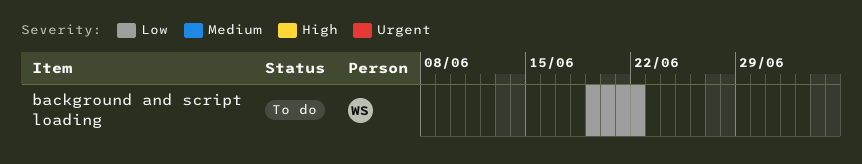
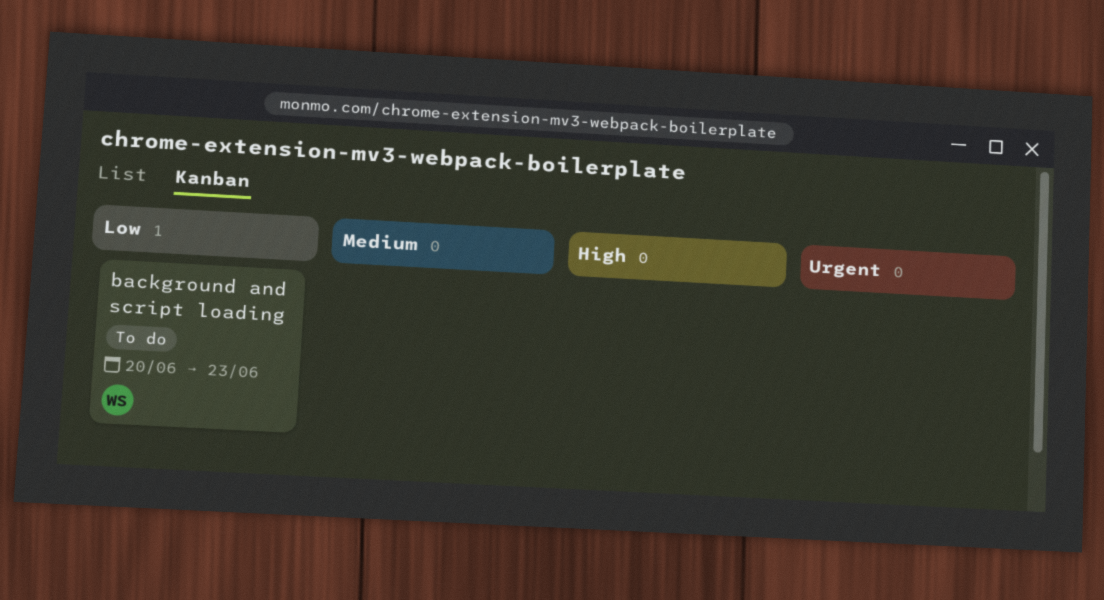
background and script loading, start: Jun 19 -> Jun 20
background and script loading, due: Jun 22 -> Jun 23

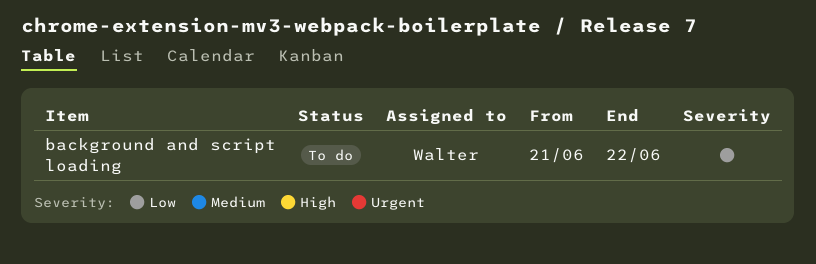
background and script loading, start: Jun 20 -> Jun 21
background and script loading, due: Jun 23 -> Jun 22

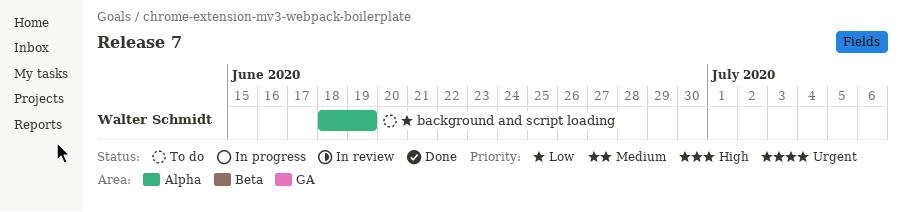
background and script loading, start: Jun 21 -> Jun 18
background and script loading, due: Jun 22 -> Jun 19

